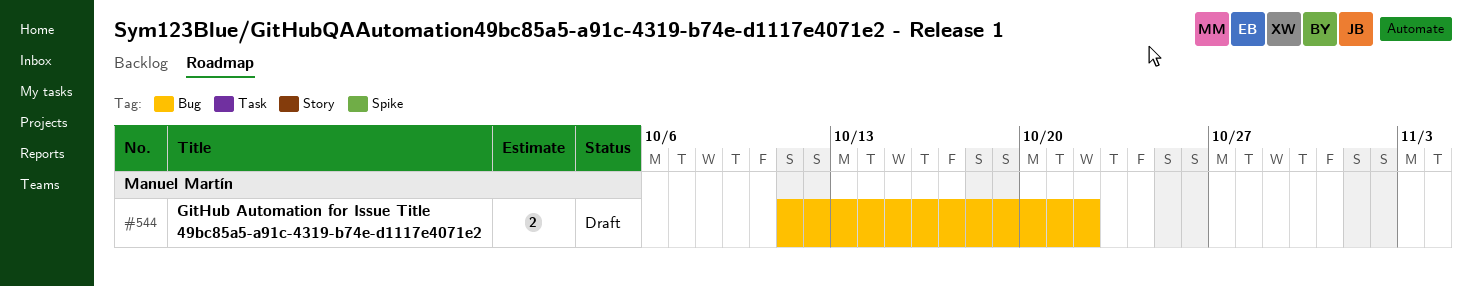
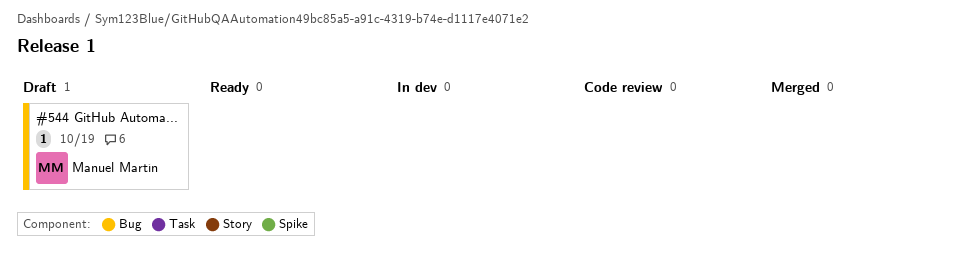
#544, estimate: 2 -> 1
#544, due: Oct 22 -> Oct 19

